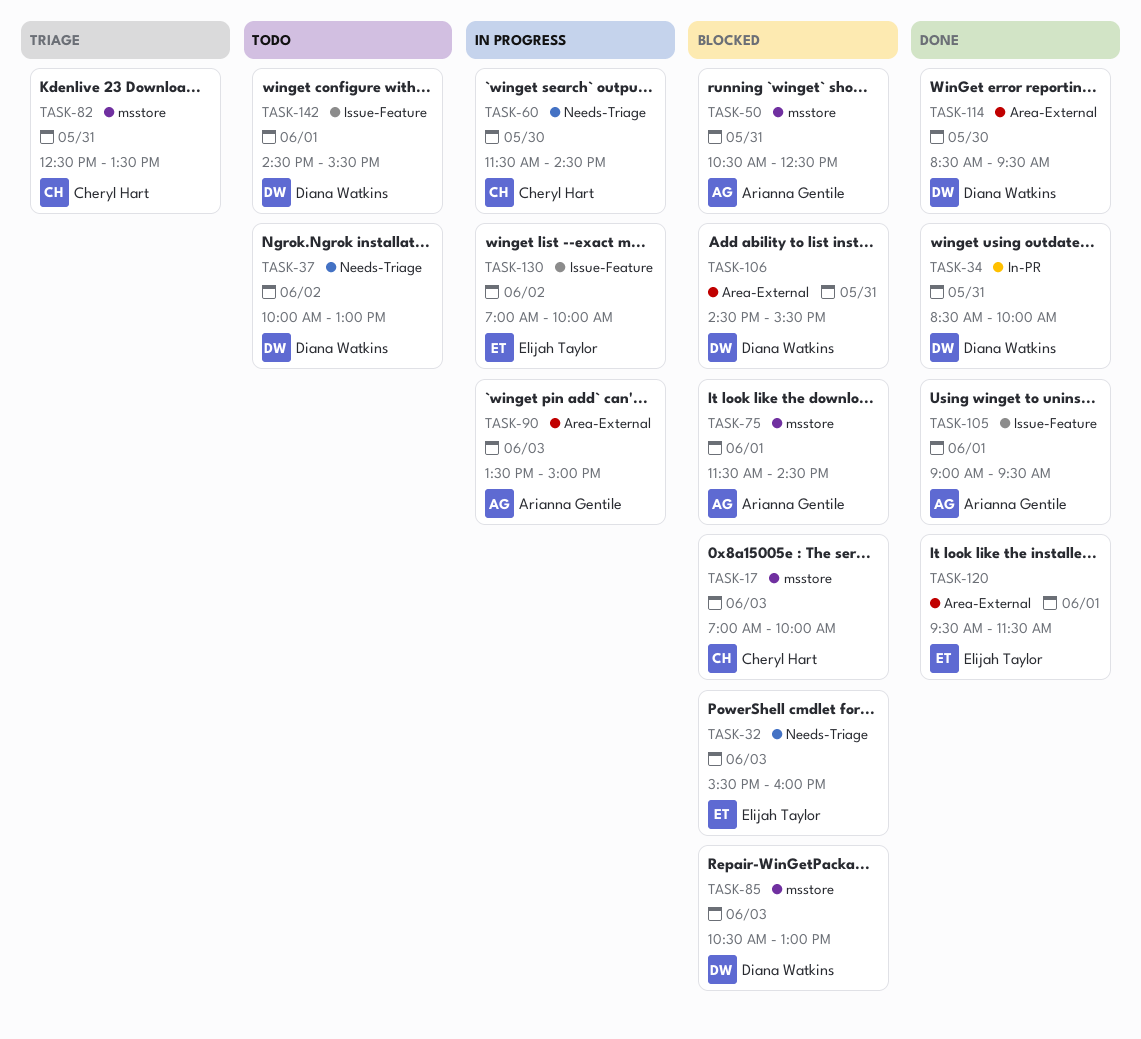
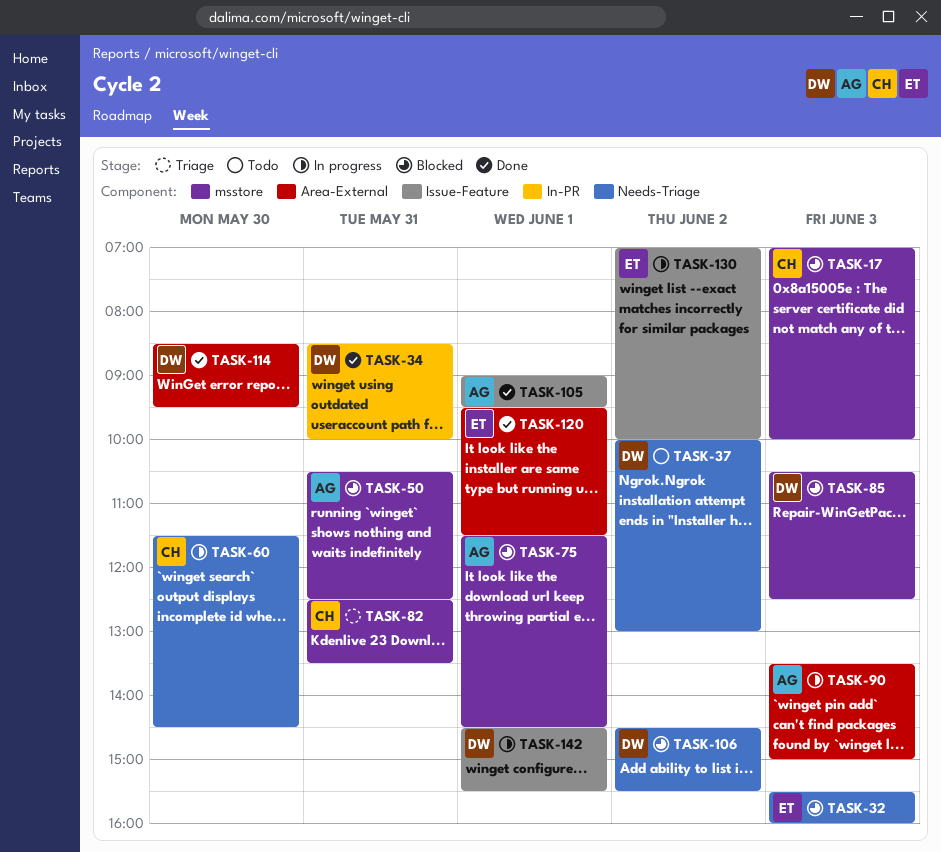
TASK-85, ends: 13:00 -> 12:30
TASK-106, label: Area-External -> Needs-Triage
TASK-106, day: May 31 -> Jun 2
TASK-142, status: Todo -> In progress

